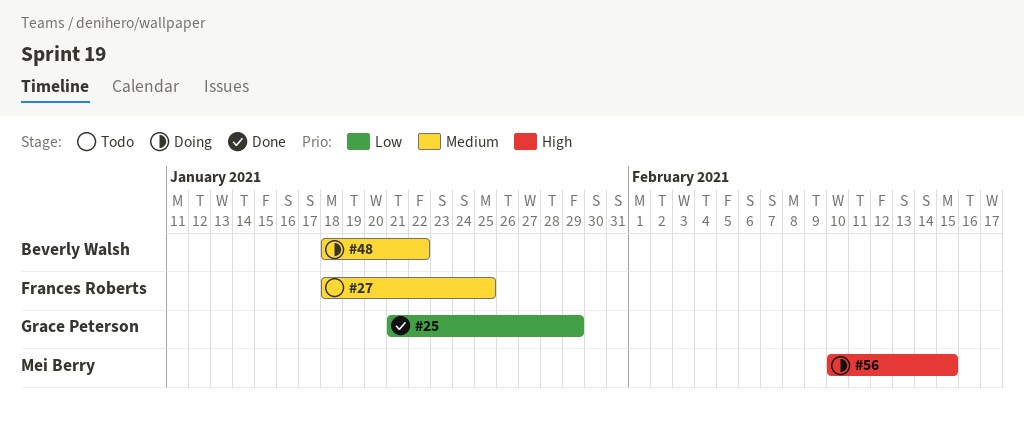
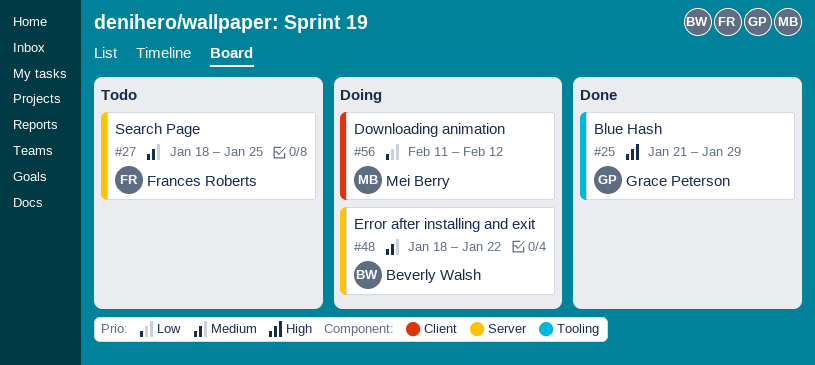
#25, priority: Low -> High
#56, priority: High -> Low
#56, start: Feb 10 -> Feb 11
#56, due: Feb 15 -> Feb 12

